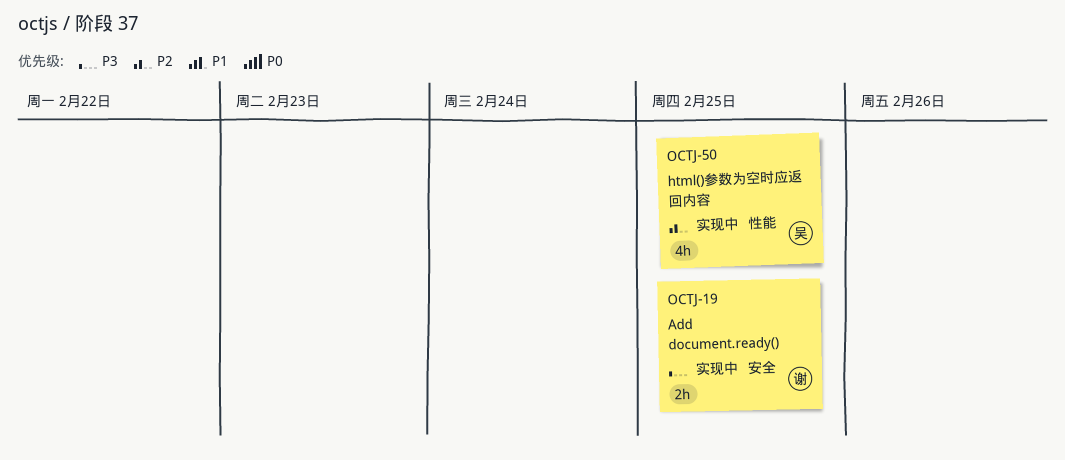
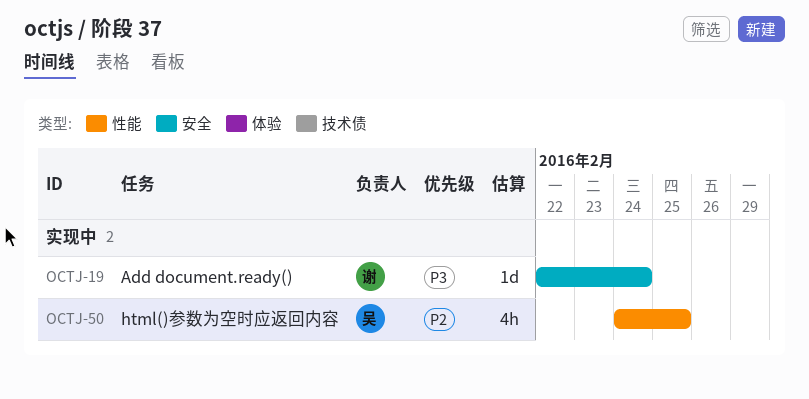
OCTJ-19, estimate: 2h -> 1d
OCTJ-19, due: Feb 25 -> Feb 24

